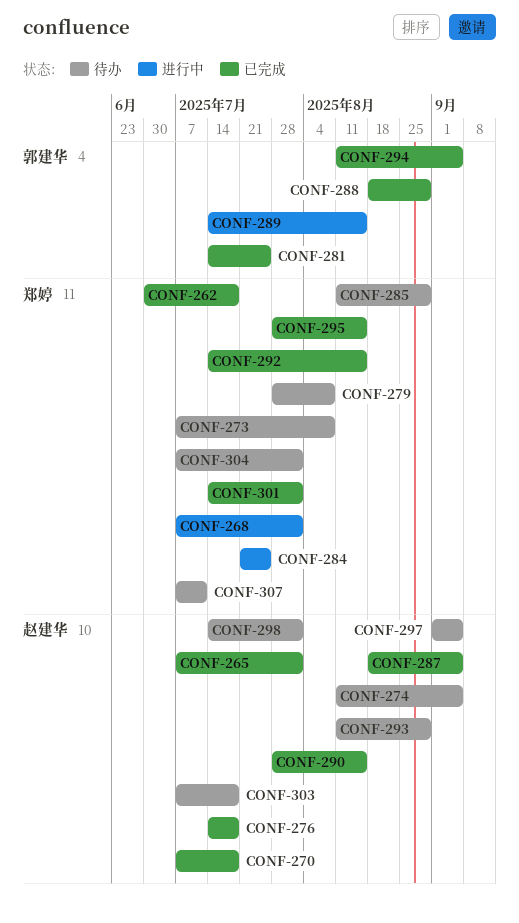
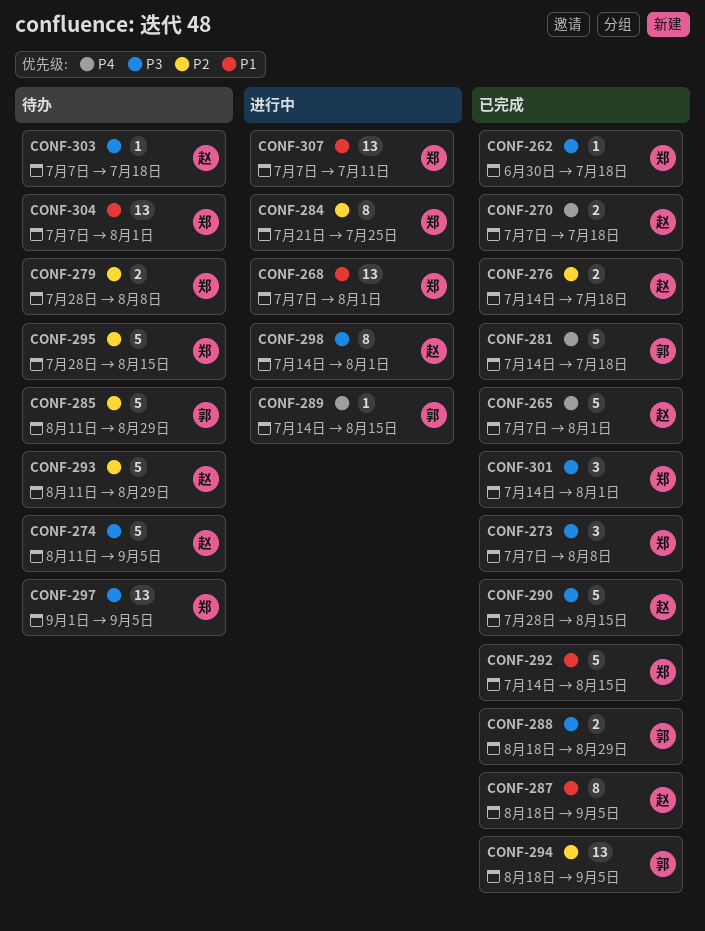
CONF-273, status: 待办 -> 已完成
CONF-281, due: Jul 25 -> Jul 18
CONF-285, owner: 郑婷 -> 郭建华
CONF-294, start: Aug 11 -> Aug 18
CONF-295, status: 已完成 -> 待办
CONF-297, owner: 赵建华 -> 郑婷
CONF-298, status: 待办 -> 进行中
CONF-307, status: 待办 -> 进行中

